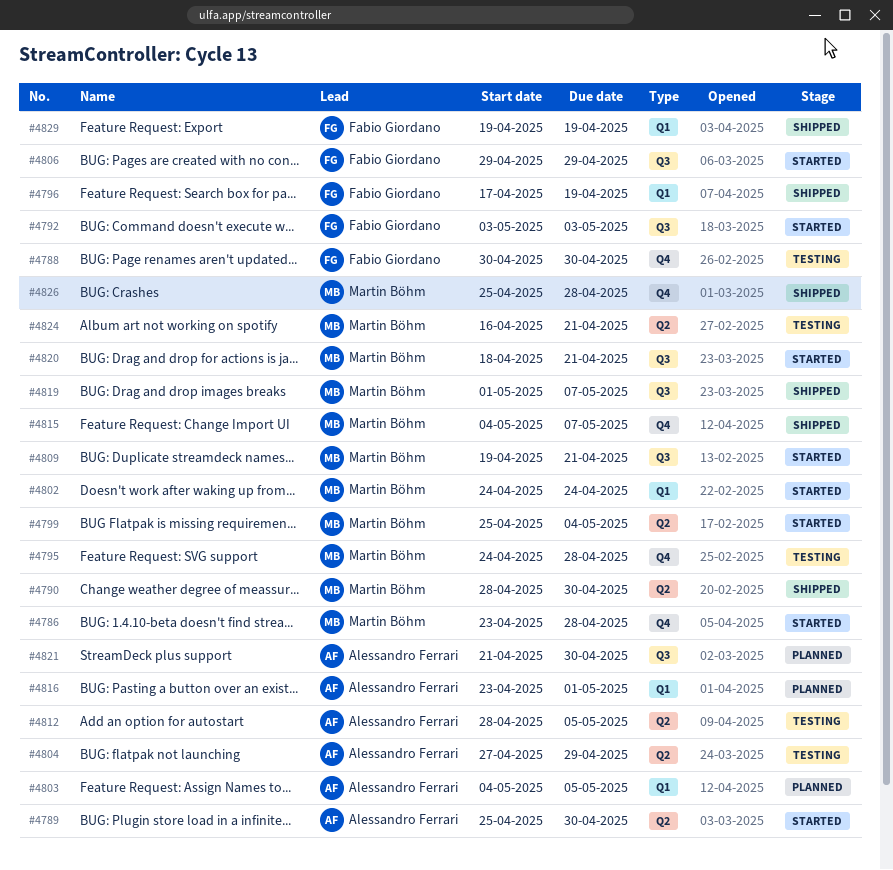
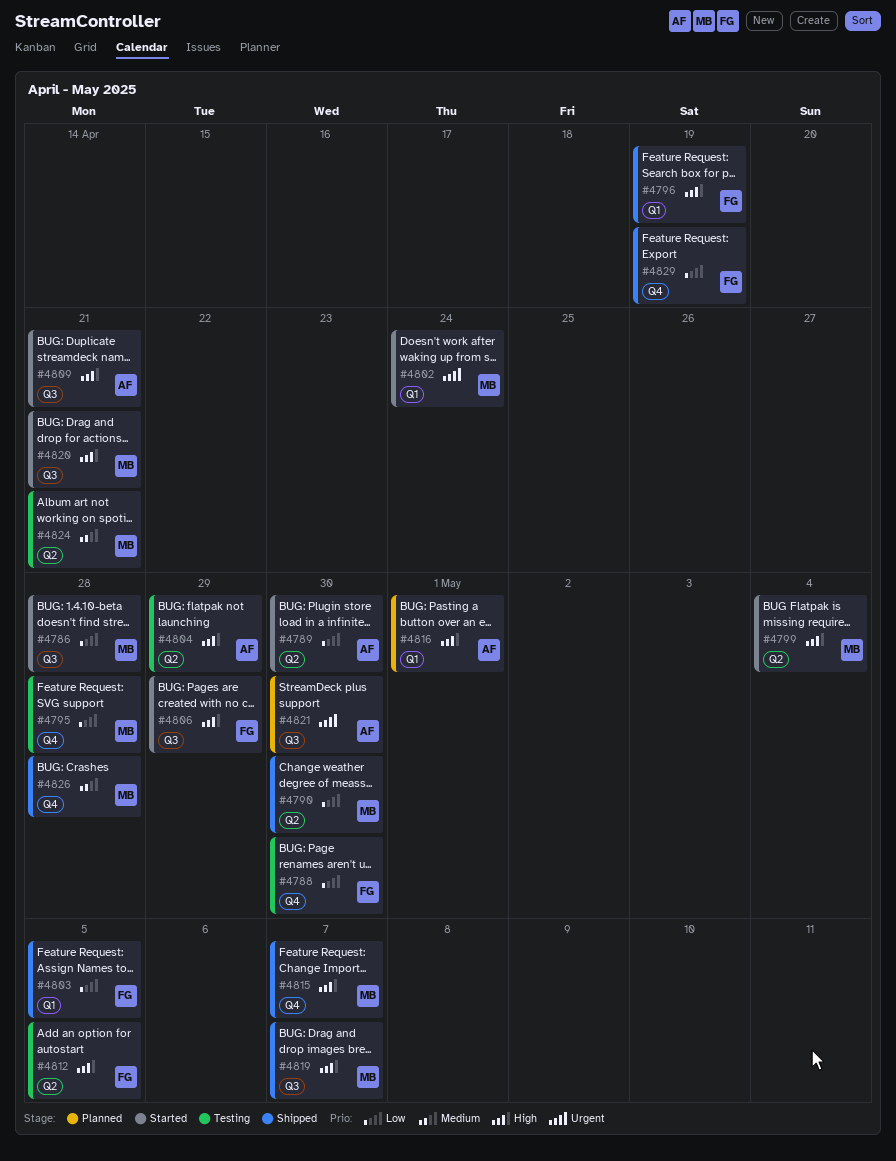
#4786, label: Q4 -> Q3
#4792: present -> none
#4803, status: Planned -> Shipped
#4803, owner: Alessandro Ferrari -> Fabio Giordano
#4809, owner: Martin Böhm -> Alessandro Ferrari
#4812, owner: Alessandro Ferrari -> Fabio Giordano
#4829, label: Q1 -> Q4

